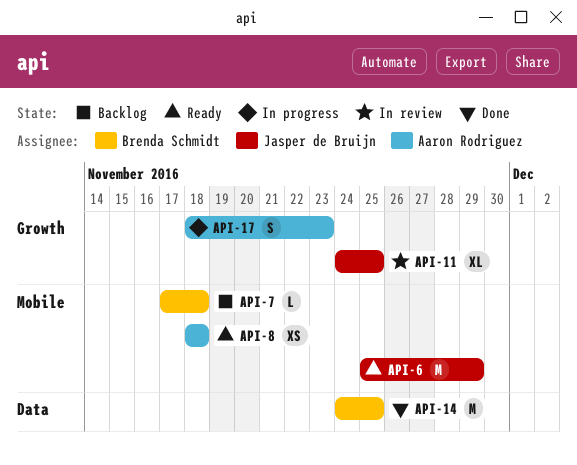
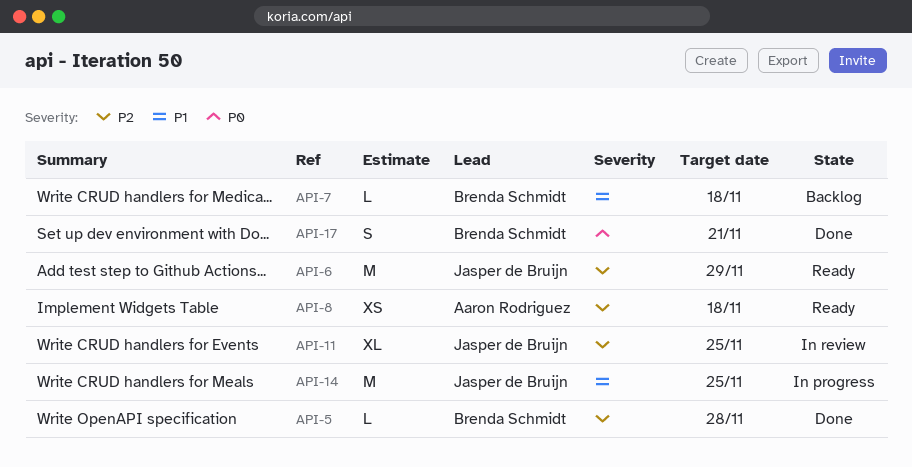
API-5: none -> present
API-14, status: Done -> In progress
API-14, owner: Brenda Schmidt -> Jasper de Bruijn
API-17, status: In progress -> Done
API-17, owner: Aaron Rodriguez -> Brenda Schmidt
API-17, due: Nov 23 -> Nov 21

